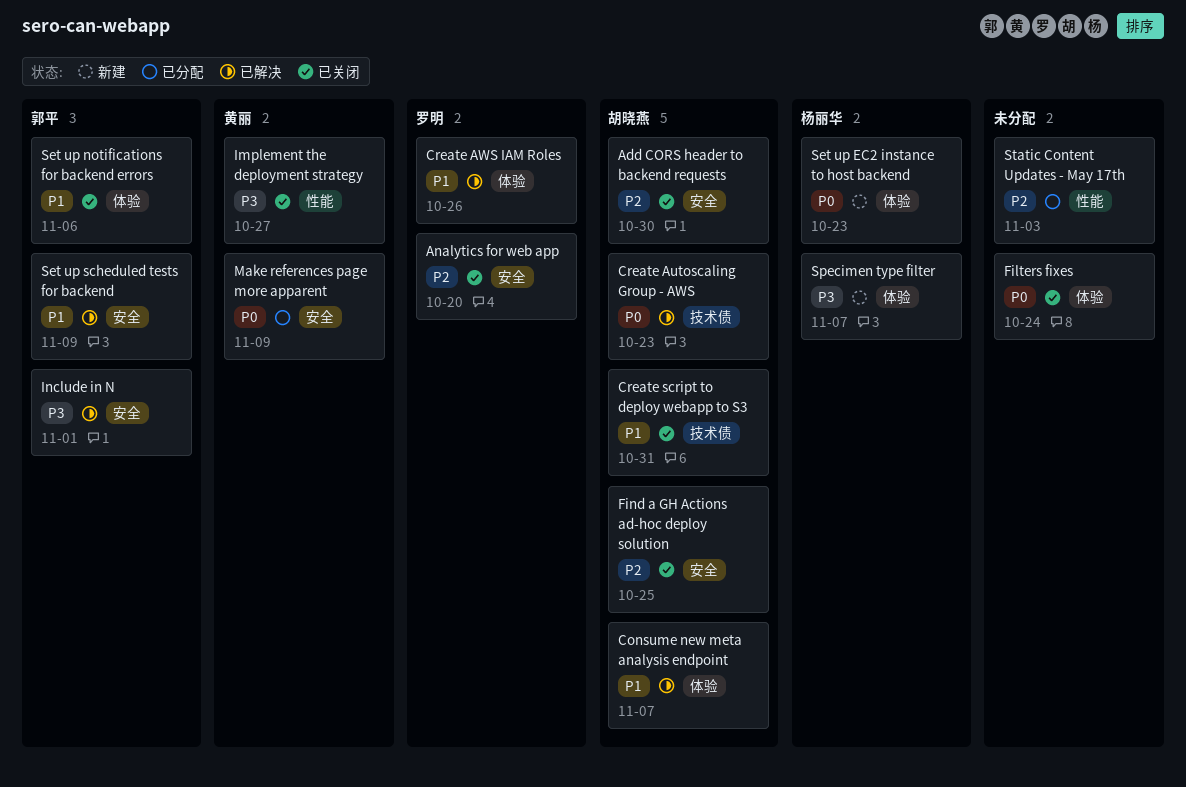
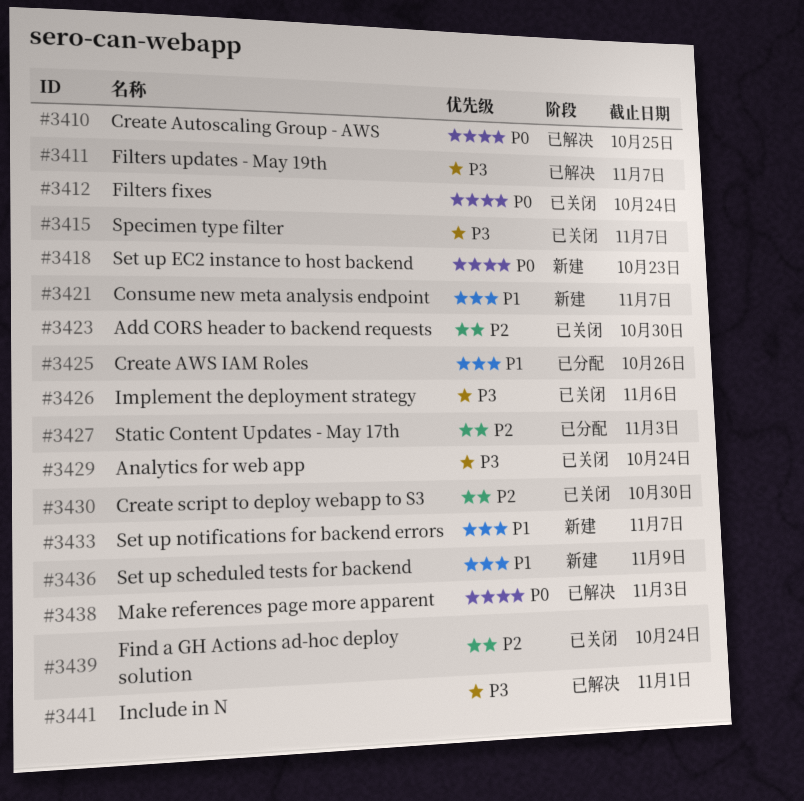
Analytics for web app, priority: P2 -> P3
Analytics for web app, due: Oct 20 -> Oct 24
Consume new meta analysis endpoint, status: 已解决 -> 新建
Create Autoscaling Group - AWS, due: Oct 23 -> Oct 25
Create AWS IAM Roles, status: 已解决 -> 已分配
Create script to deploy webapp to S3, priority: P1 -> P2
Create script to deploy webapp to S3, due: Oct 31 -> Oct 30
Filters updates - May 19th: none -> present
Find a GH Actions ad-hoc deploy solution, due: Oct 25 -> Oct 24
Implement the deployment strategy, due: Oct 27 -> Nov 6
Make references page more apparent, status: 已分配 -> 已解决
Make references page more apparent, due: Nov 9 -> Nov 3
Set up notifications for backend errors, status: 已关闭 -> 新建
Set up notifications for backend errors, due: Nov 6 -> Nov 7
Set up scheduled tests for backend, status: 已解决 -> 新建
Specimen type filter, status: 新建 -> 已关闭

